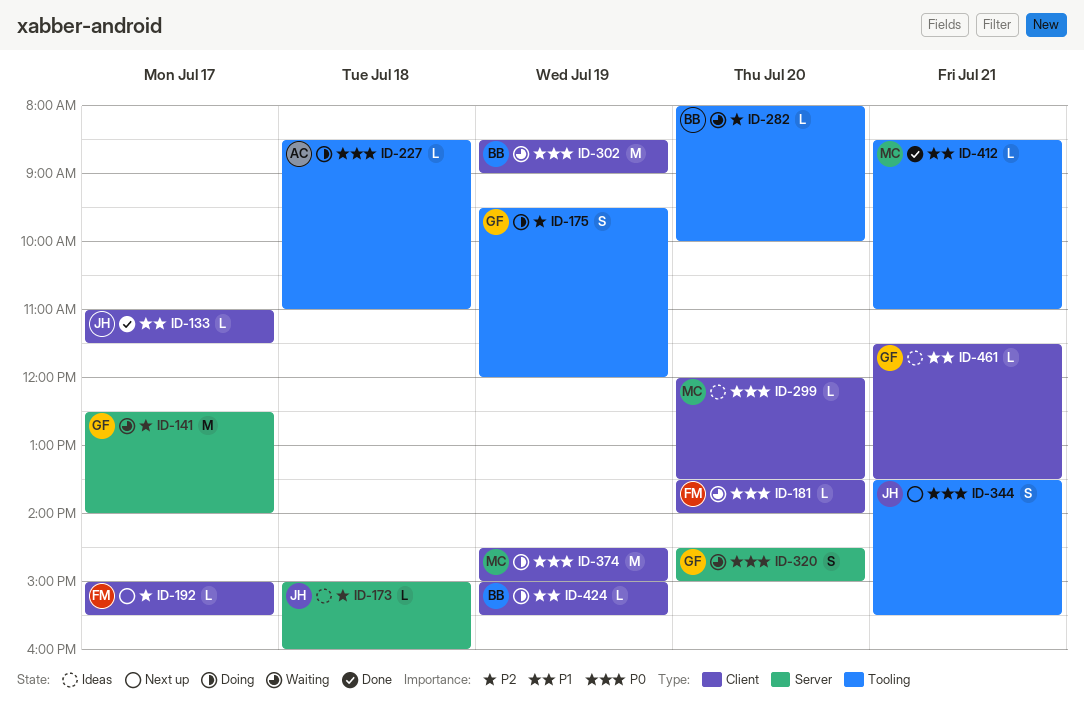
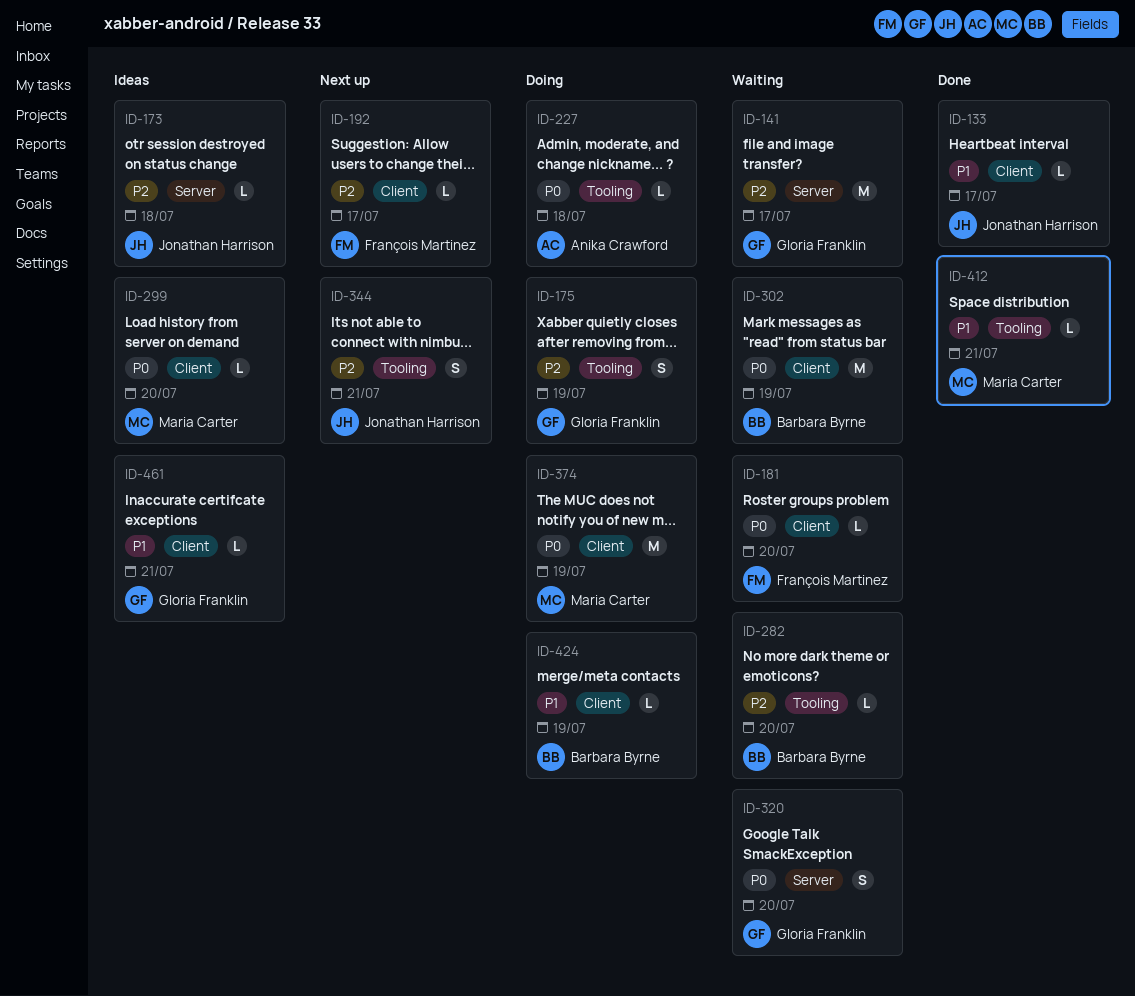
ID-344, priority: P0 -> P2

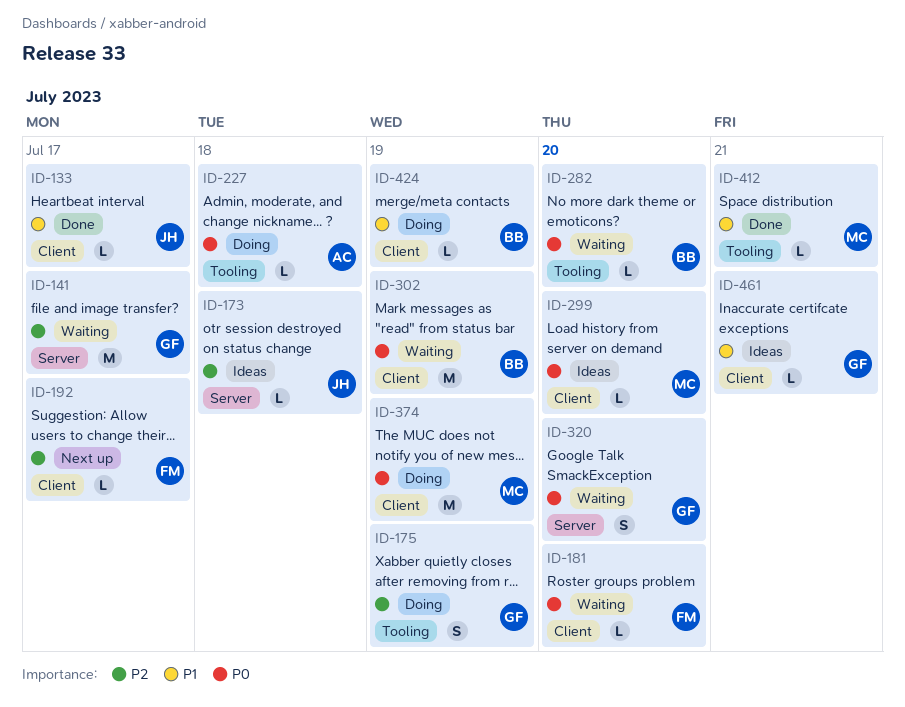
ID-282, priority: P2 -> P0
ID-344: present -> none

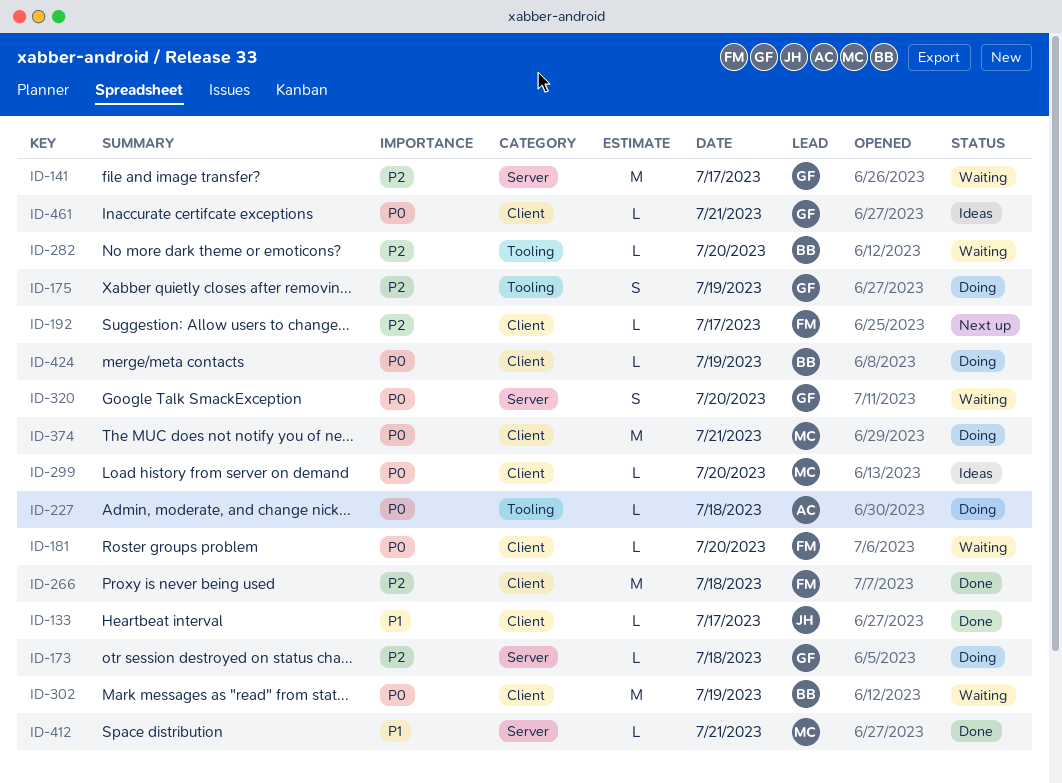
ID-173, status: Ideas -> Doing
ID-173, owner: JH -> GF
ID-266: none -> present
ID-282, priority: P0 -> P2
ID-374, day: Jul 19 -> Jul 21
ID-412, label: Tooling -> Server
ID-424, priority: P1 -> P0
ID-461, priority: P1 -> P0

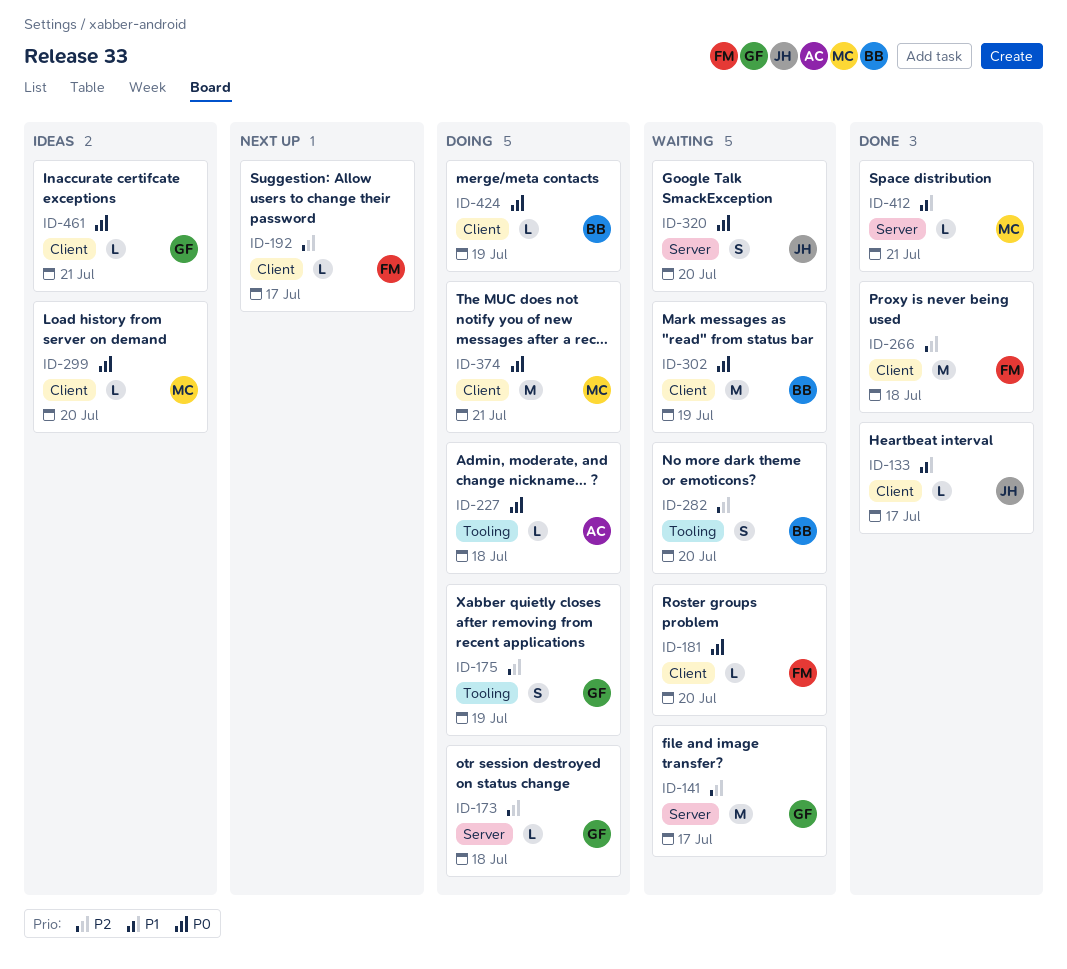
ID-282, estimate: L -> S
ID-320, owner: GF -> JH

